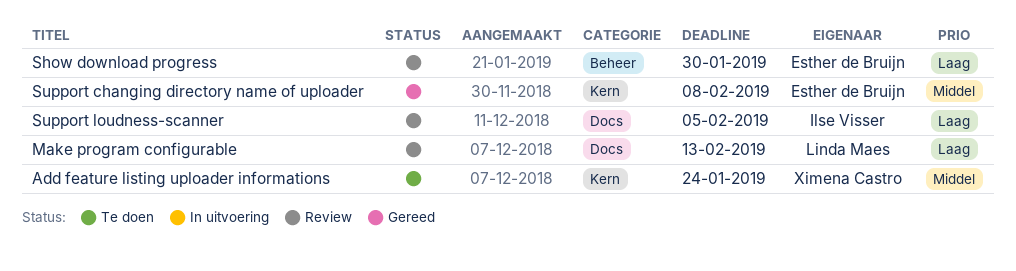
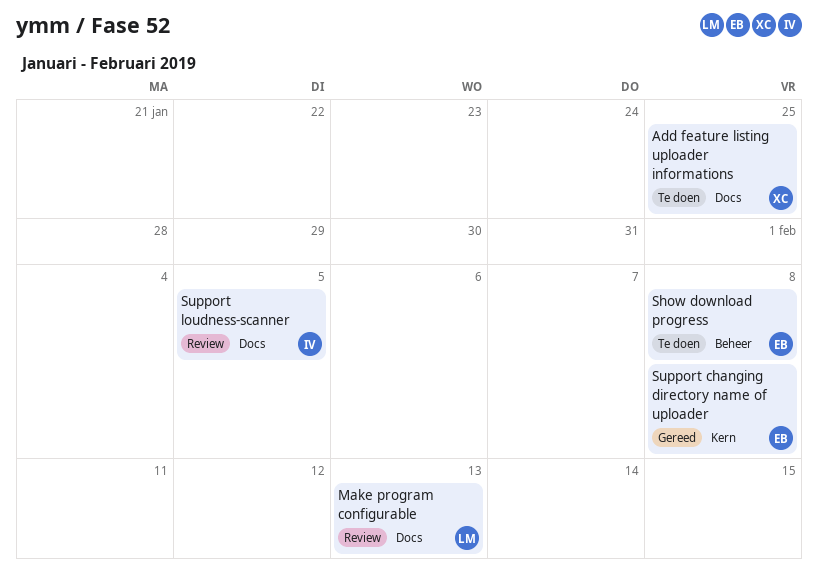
Add feature listing uploader informations, label: Kern -> Docs
Add feature listing uploader informations, due: Jan 24 -> Jan 25
Show download progress, status: Review -> Te doen
Show download progress, due: Jan 30 -> Feb 8

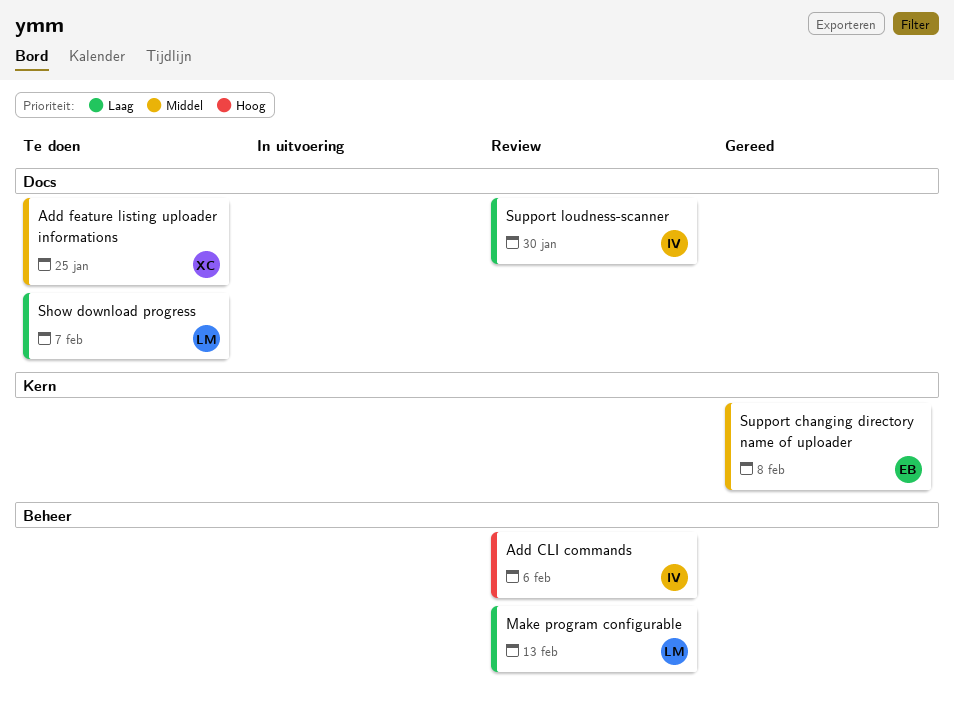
Add CLI commands: none -> present
Make program configurable, label: Docs -> Beheer
Show download progress, owner: EB -> LM
Show download progress, label: Beheer -> Docs
Show download progress, due: Feb 8 -> Feb 7
Support loudness-scanner, due: Feb 5 -> Jan 30

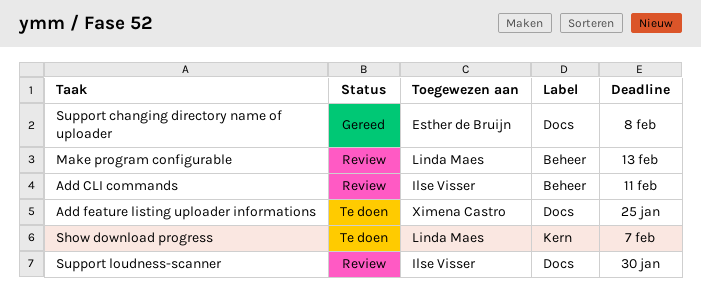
Add CLI commands, due: Feb 6 -> Feb 11
Show download progress, label: Docs -> Kern
Support changing directory name of uploader, label: Kern -> Docs

